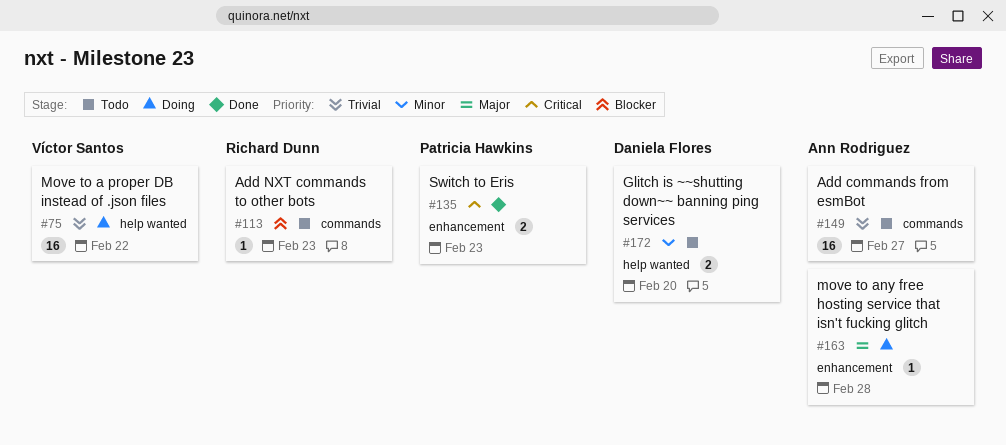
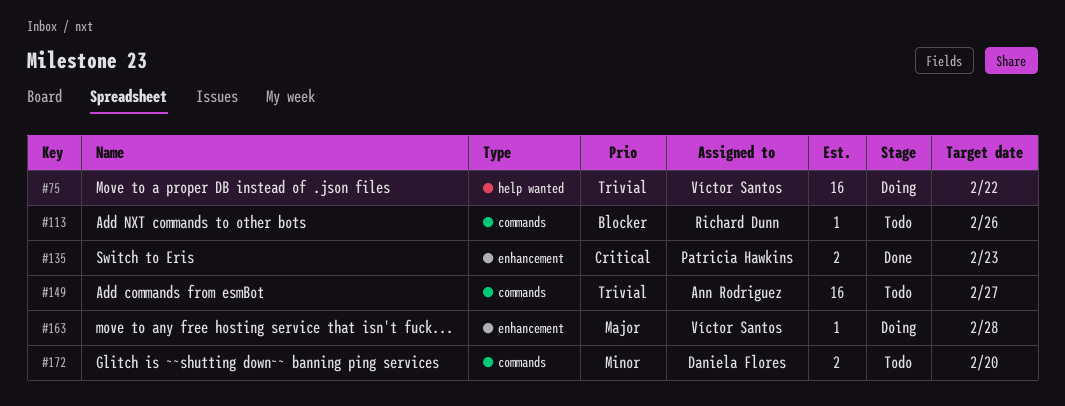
#113, due: Feb 23 -> Feb 26
#163, owner: Ann Rodriguez -> Víctor Santos
#172, label: help wanted -> commands

